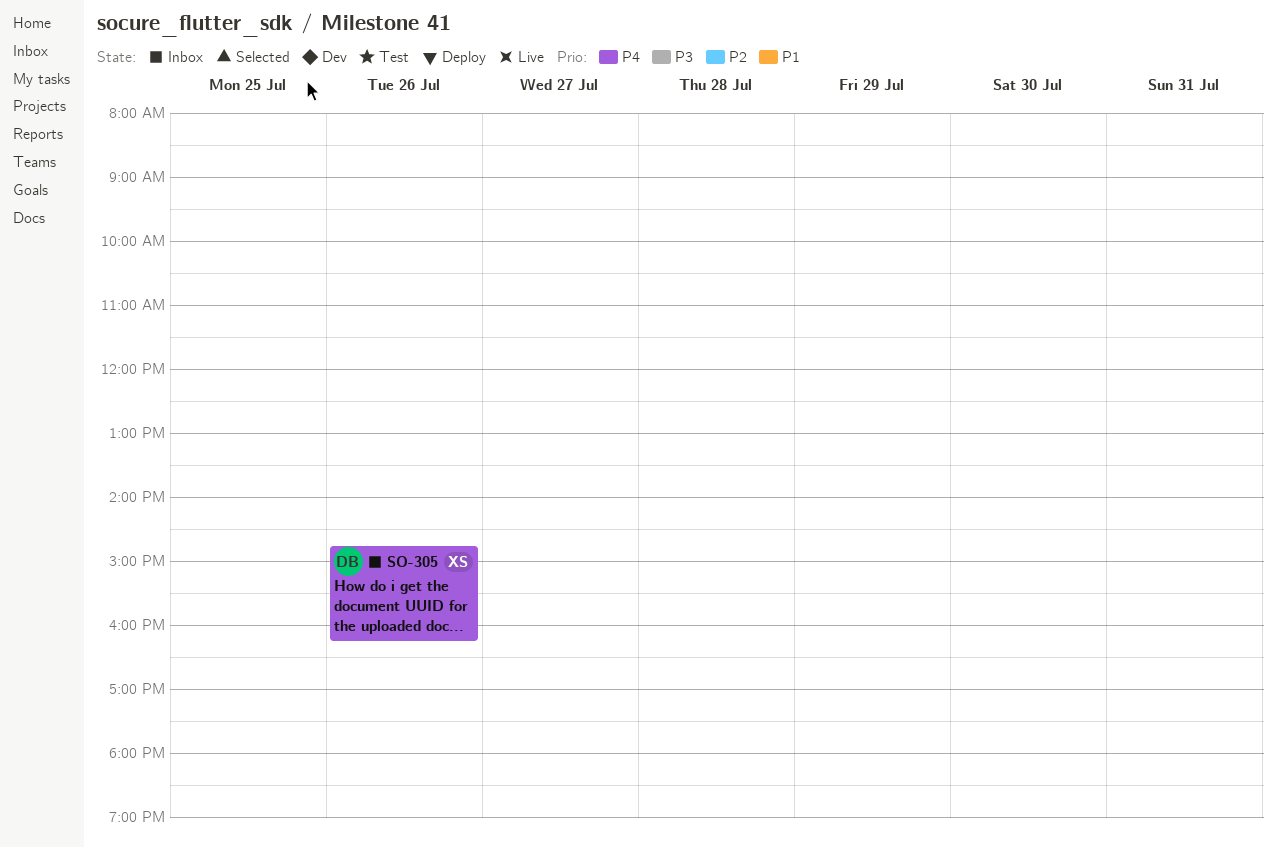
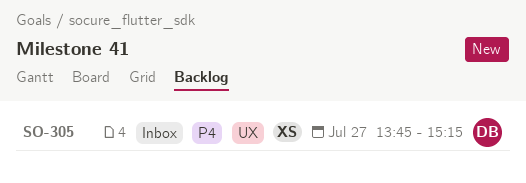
SO-305, day: Jul 26 -> Jul 27
SO-305, begins: 14:45 -> 13:45
SO-305, ends: 16:15 -> 15:15

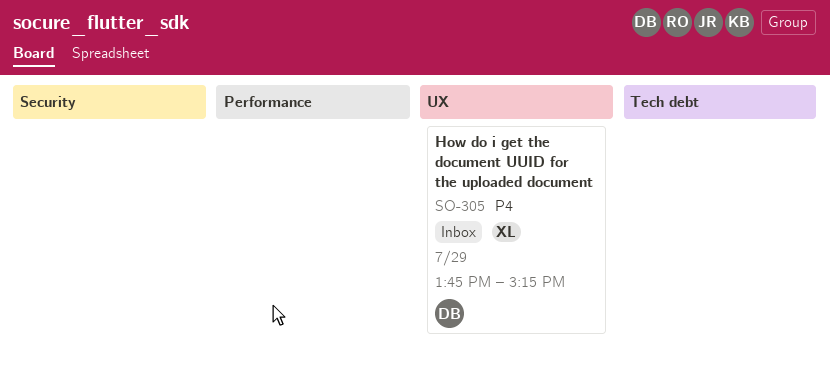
SO-305, estimate: XS -> XL
SO-305, day: Jul 27 -> Jul 29

